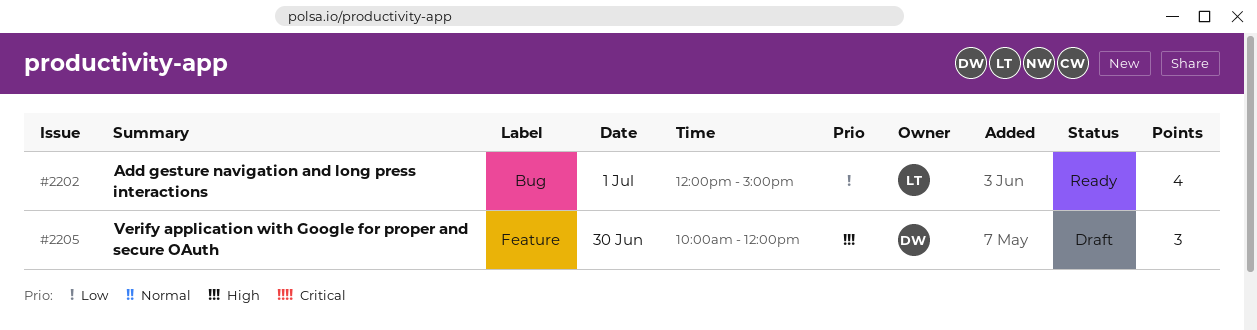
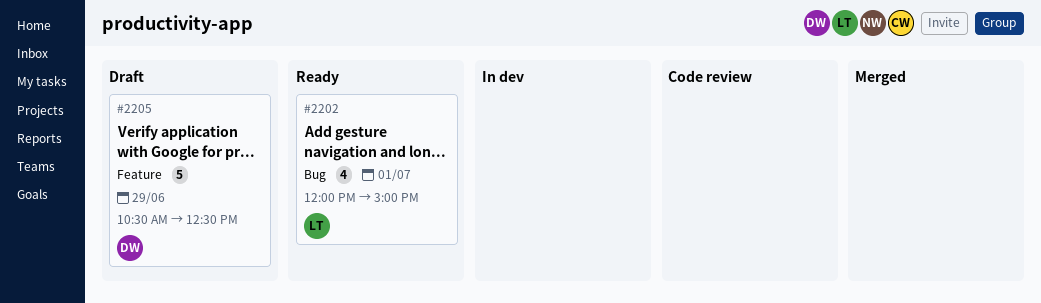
#2205, estimate: 3 -> 5
#2205, day: Jun 30 -> Jun 29
#2205, begins: 10:00 -> 10:30
#2205, ends: 12:00 -> 12:30

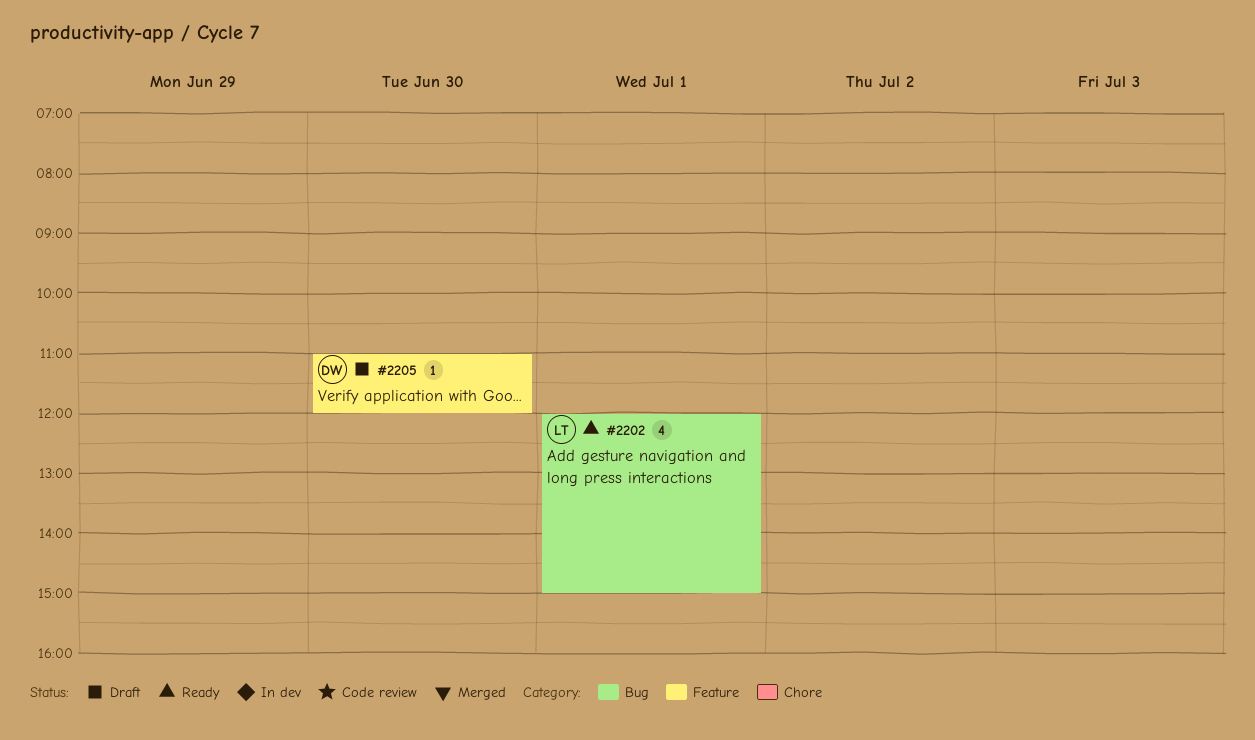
#2205, estimate: 5 -> 1
#2205, day: Jun 29 -> Jun 30
#2205, begins: 10:30 -> 11:00
#2205, ends: 12:30 -> 12:00

